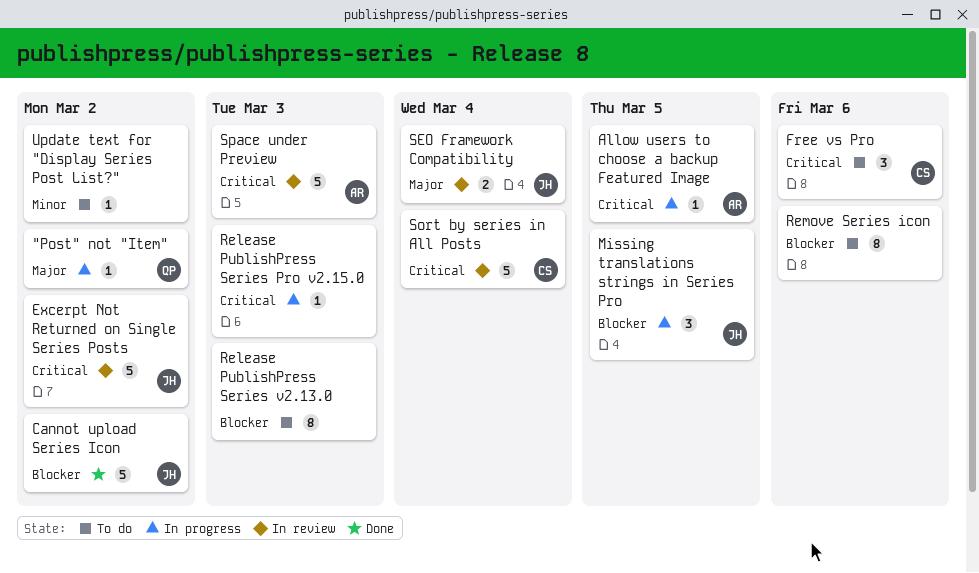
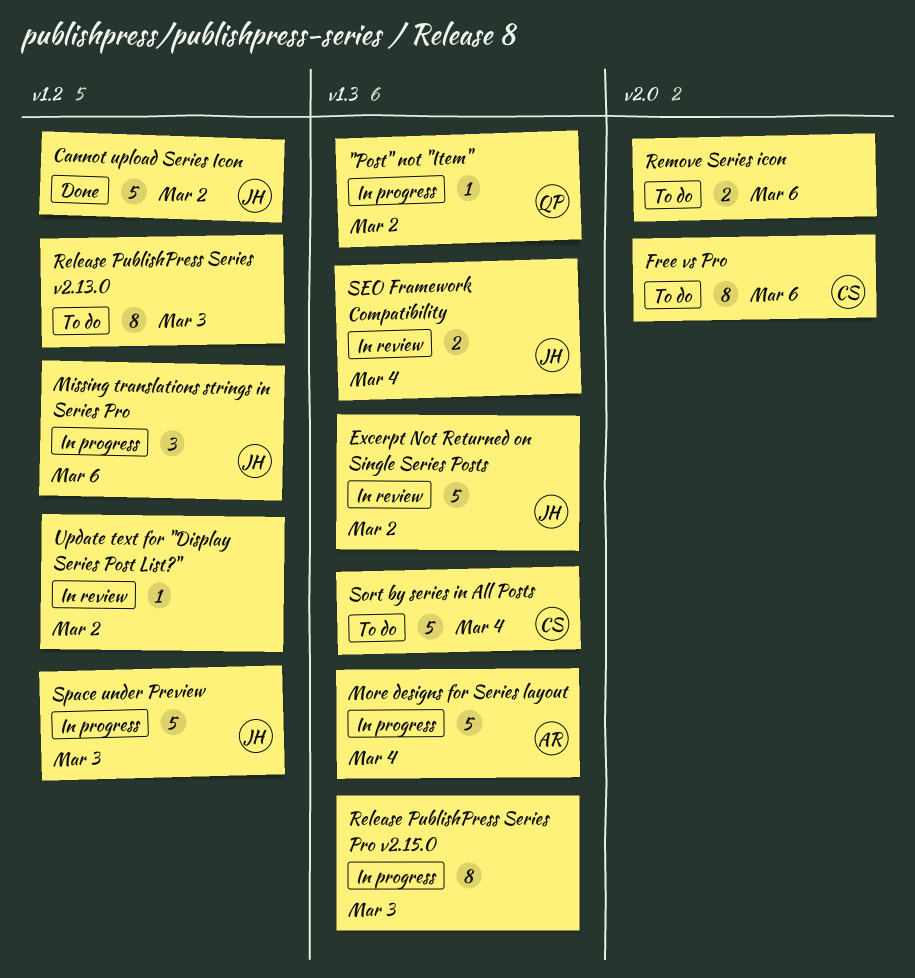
Allow users to choose a backup Featured Image: present -> none
Free vs Pro, estimate: 3 -> 8
Missing translations strings in Series Pro, due: Mar 5 -> Mar 6
More designs for Series layout: none -> present
Release PublishPress Series Pro v2.15.0, estimate: 1 -> 8
Remove Series icon, estimate: 8 -> 2
Sort by series in All Posts, status: In review -> To do
Space under Preview, status: In review -> In progress
Space under Preview, owner: AR -> JH
Update text for "Display Series Post List?", status: To do -> In review

